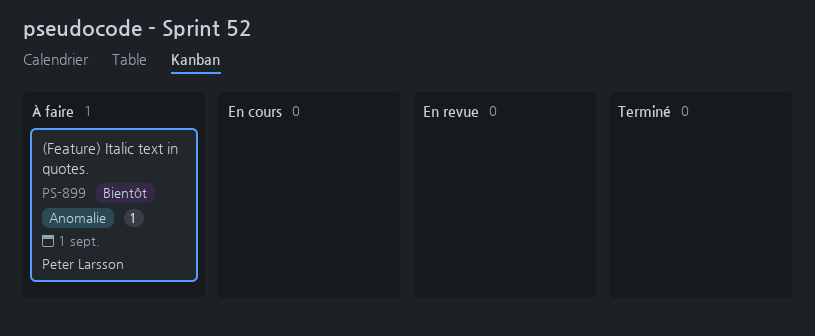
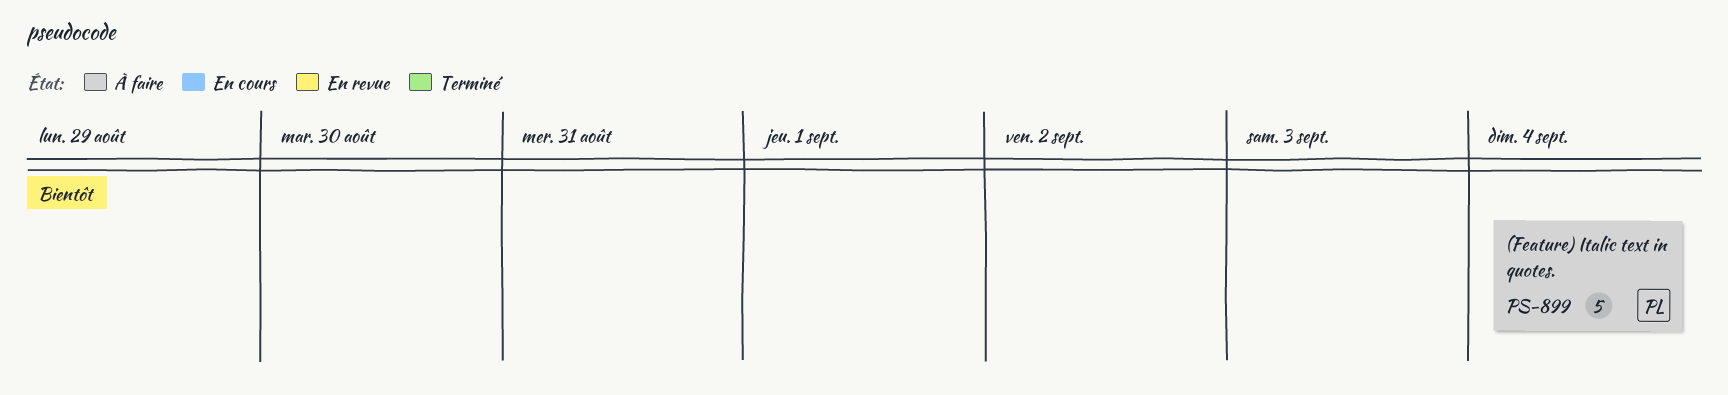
PS-899, estimate: 1 -> 5
PS-899, due: Sep 1 -> Sep 4

